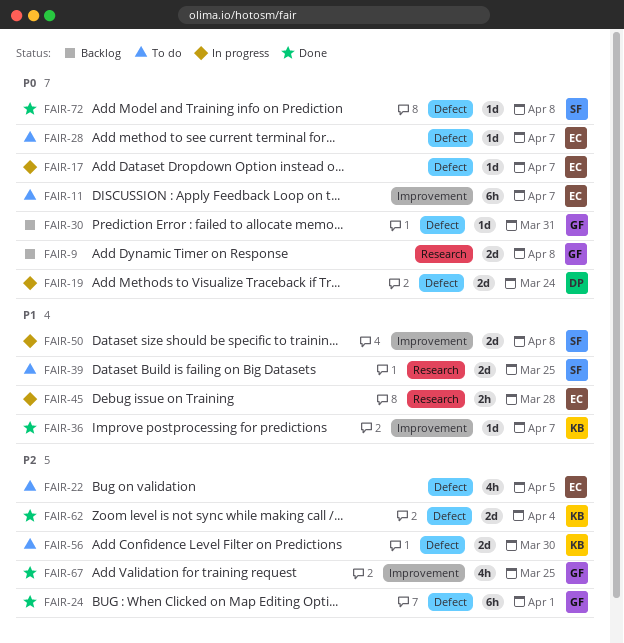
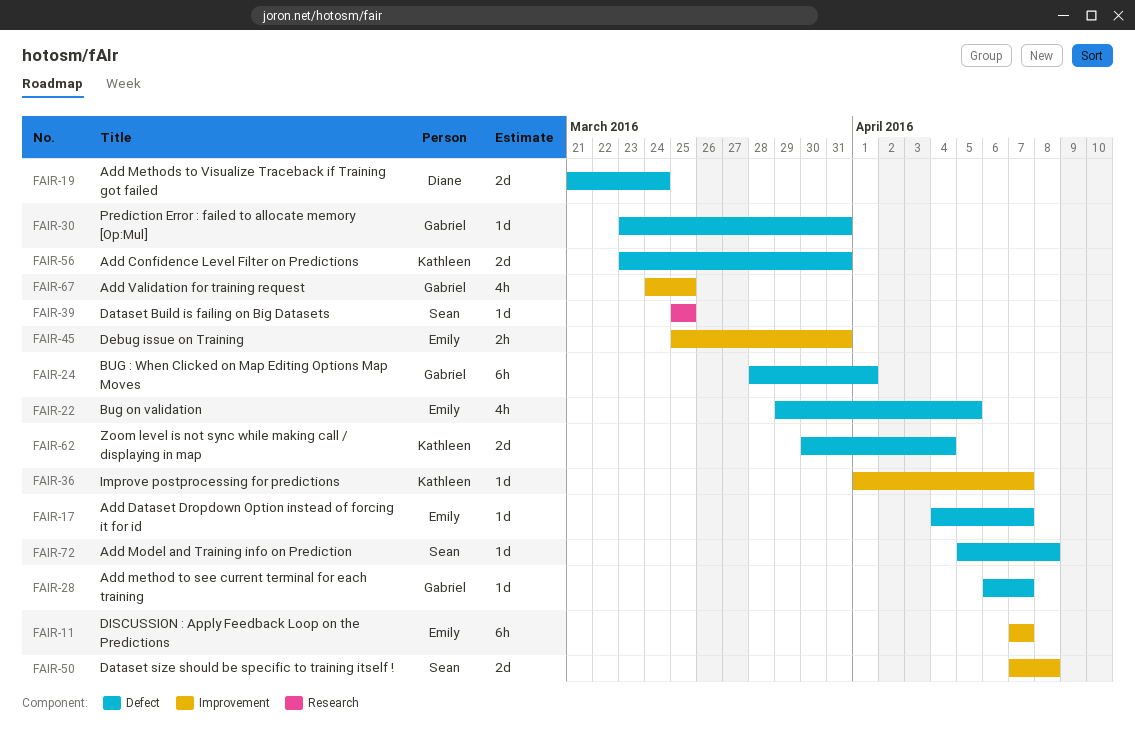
FAIR-9: present -> none
FAIR-28, owner: Emily -> Gabriel
FAIR-39, estimate: 2d -> 1d
FAIR-45, label: Research -> Improvement
FAIR-45, due: Mar 28 -> Mar 31
FAIR-56, due: Mar 30 -> Mar 31

